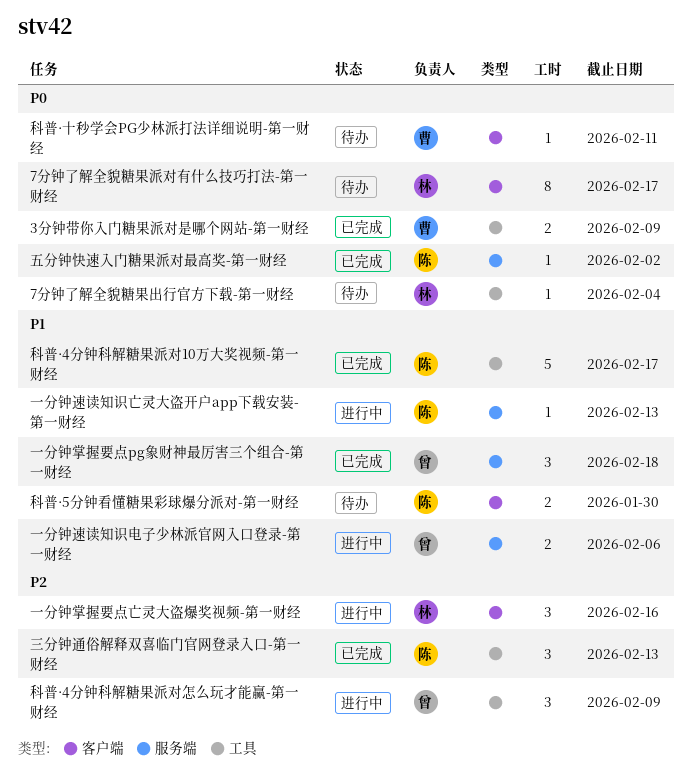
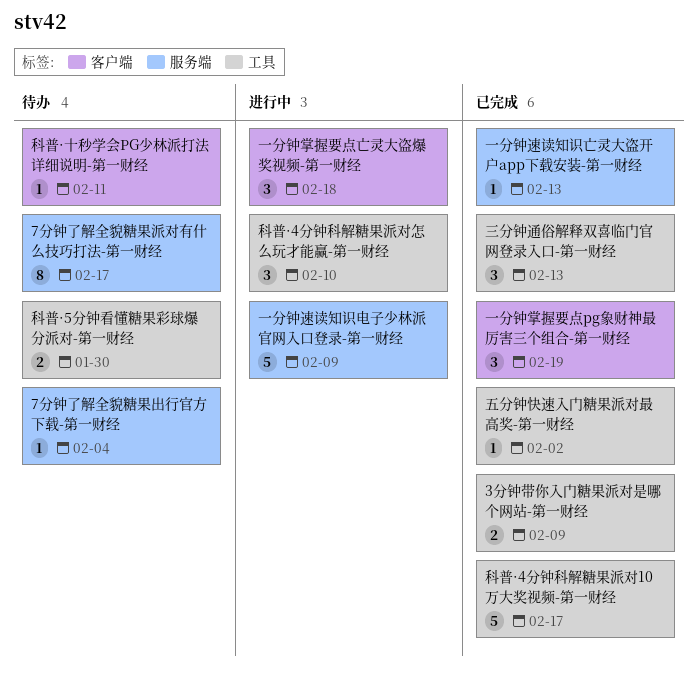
7分钟了解全貌糖果出行官方下载-第一财经, label: 工具 -> 服务端
7分钟了解全貌糖果派对有什么技巧打法-第一财经, label: 客户端 -> 服务端
一分钟掌握要点pg象财神最厉害三个组合-第一财经, label: 服务端 -> 客户端
一分钟掌握要点pg象财神最厉害三个组合-第一财经, due: Feb 18 -> Feb 19
一分钟掌握要点亡灵大盗爆奖视频-第一财经, due: Feb 16 -> Feb 18
一分钟速读知识亡灵大盗开户app下载安装-第一财经, status: 进行中 -> 已完成
一分钟速读知识电子少林派官网入口登录-第一财经, estimate: 2 -> 5
一分钟速读知识电子少林派官网入口登录-第一财经, due: Feb 6 -> Feb 9
五分钟快速入门糖果派对最高奖-第一财经, label: 服务端 -> 工具
科普·4分钟科解糖果派对怎么玩才能赢-第一财经, due: Feb 9 -> Feb 10
科普·5分钟看懂糖果彩球爆分派对-第一财经, label: 客户端 -> 工具

